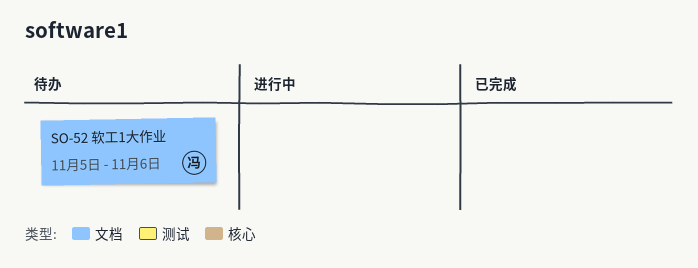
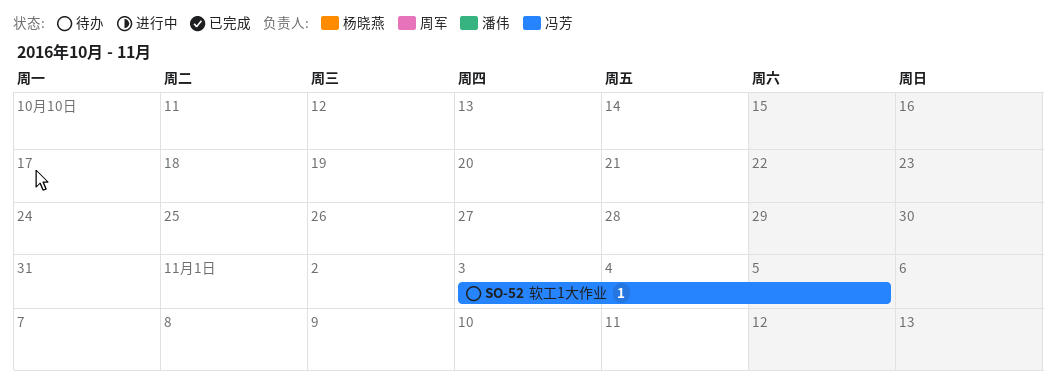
SO-52, start: Nov 5 -> Nov 3
SO-52, due: Nov 6 -> Nov 5

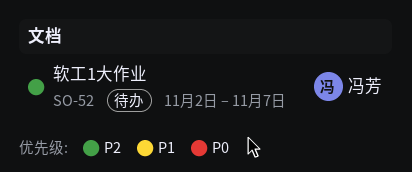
SO-52, start: Nov 3 -> Nov 2
SO-52, due: Nov 5 -> Nov 7

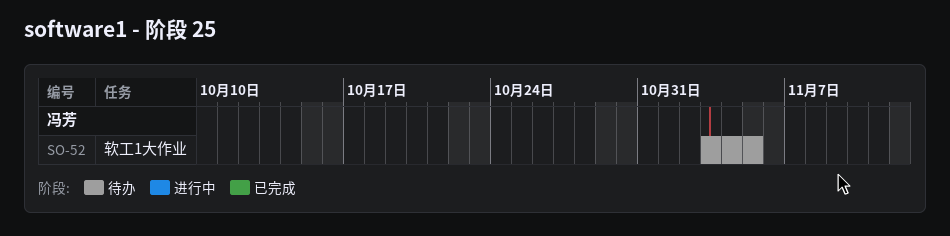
SO-52, start: Nov 2 -> Nov 3
SO-52, due: Nov 7 -> Nov 5

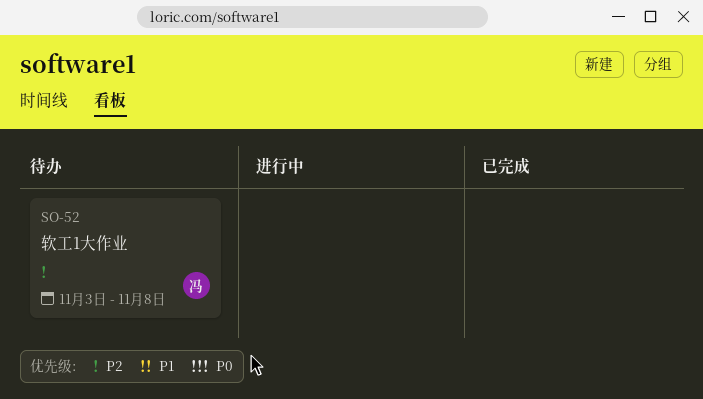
SO-52, due: Nov 5 -> Nov 8

